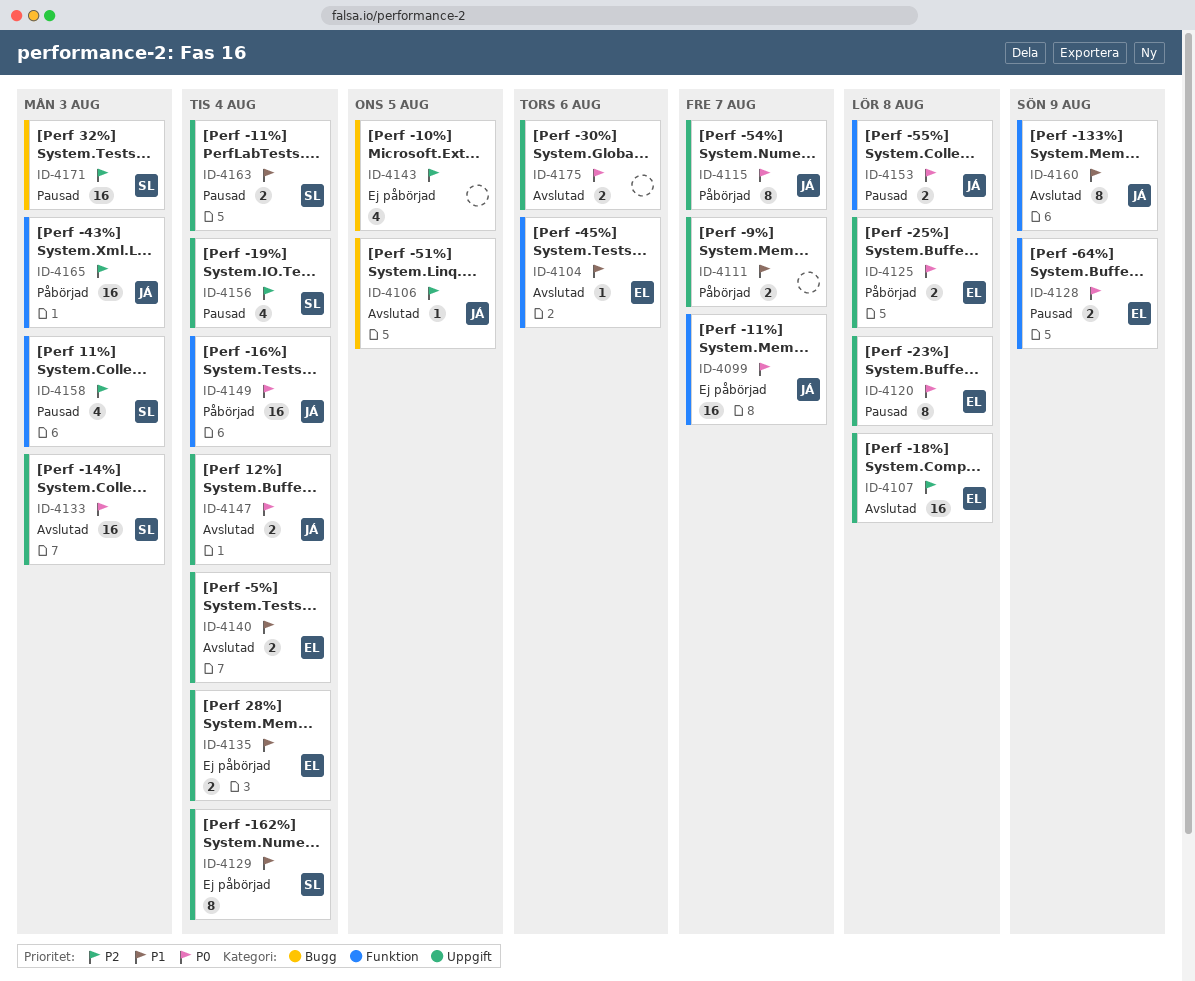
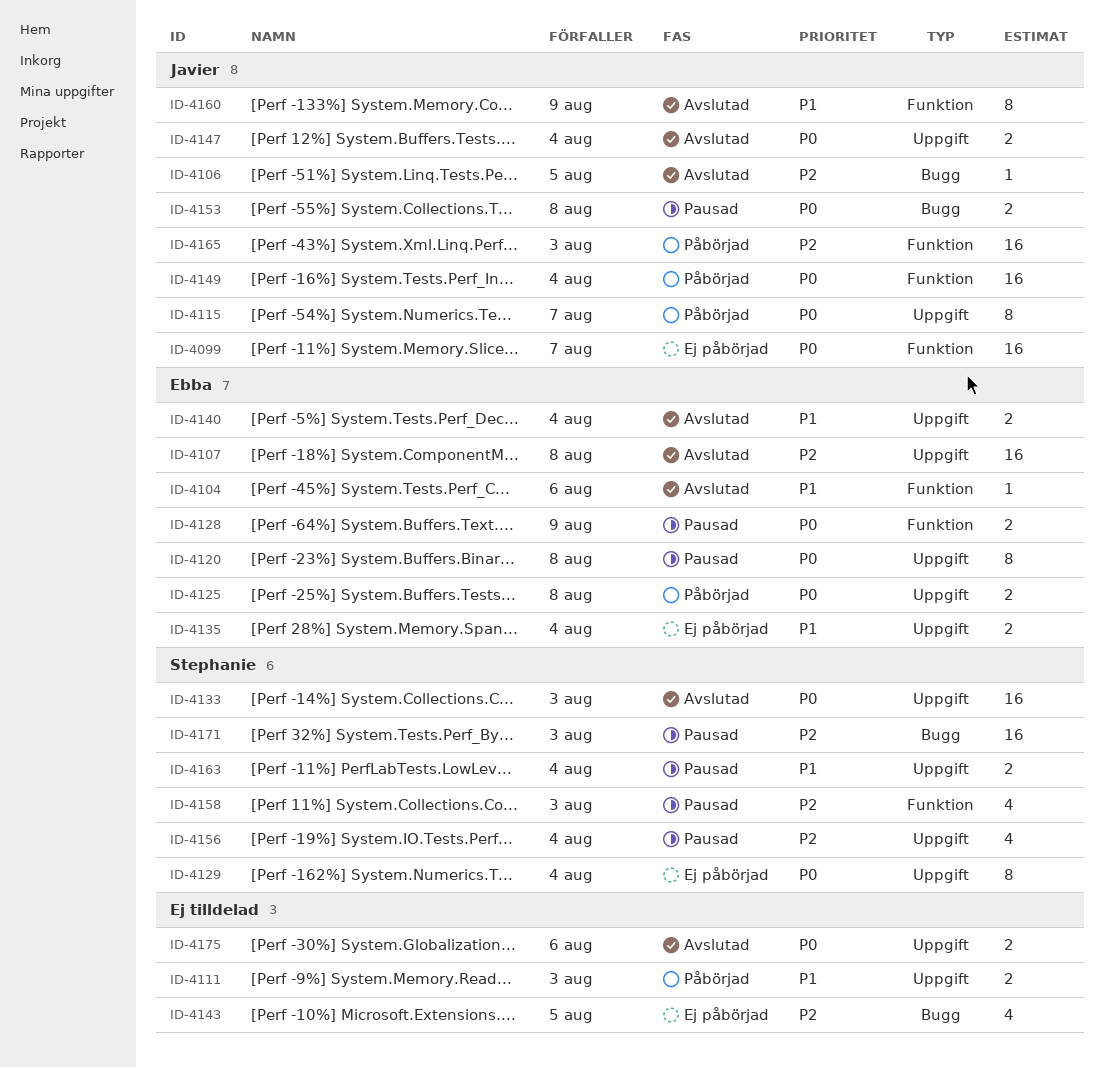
ID-4111, due: Aug 7 -> Aug 3
ID-4129, priority: P1 -> P0
ID-4153, label: Funktion -> Bugg

